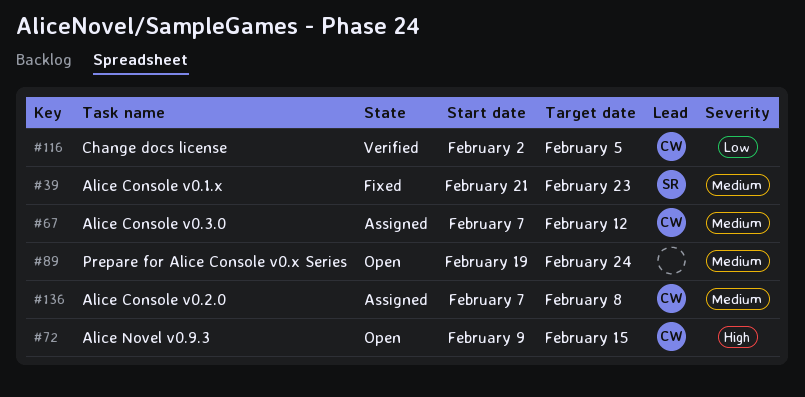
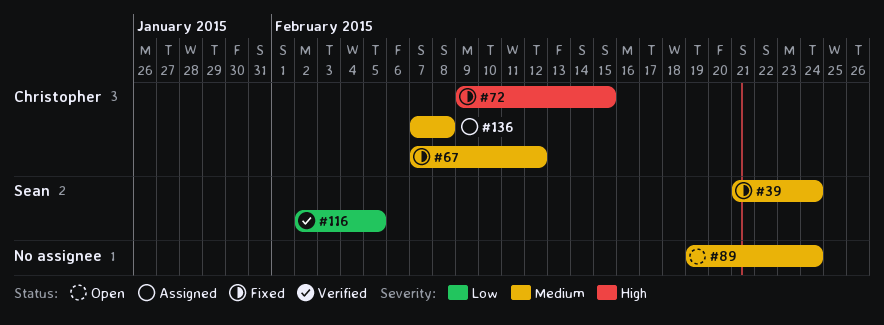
#39, due: Feb 23 -> Feb 24
#67, status: Assigned -> Fixed
#72, status: Open -> Fixed
#116, owner: Christopher -> Sean

